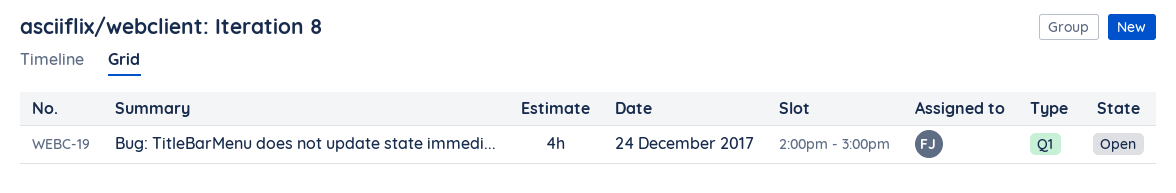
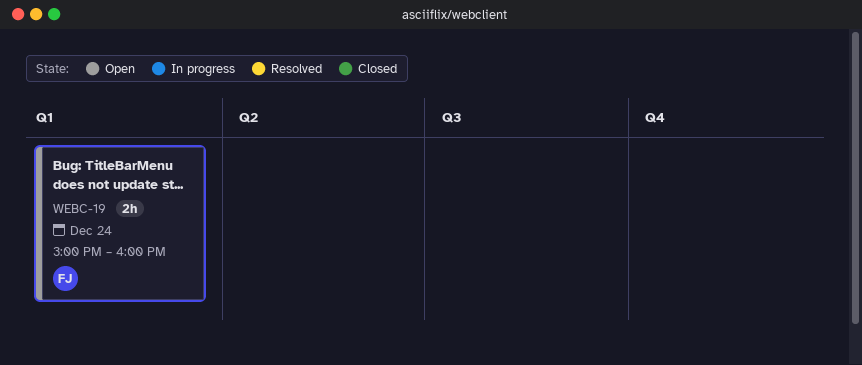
WEBC-19, estimate: 4h -> 2h
WEBC-19, begins: 14:00 -> 15:00
WEBC-19, ends: 15:00 -> 16:00

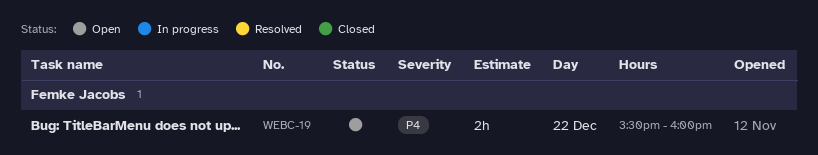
WEBC-19, day: Dec 24 -> Dec 22
WEBC-19, begins: 15:00 -> 15:30

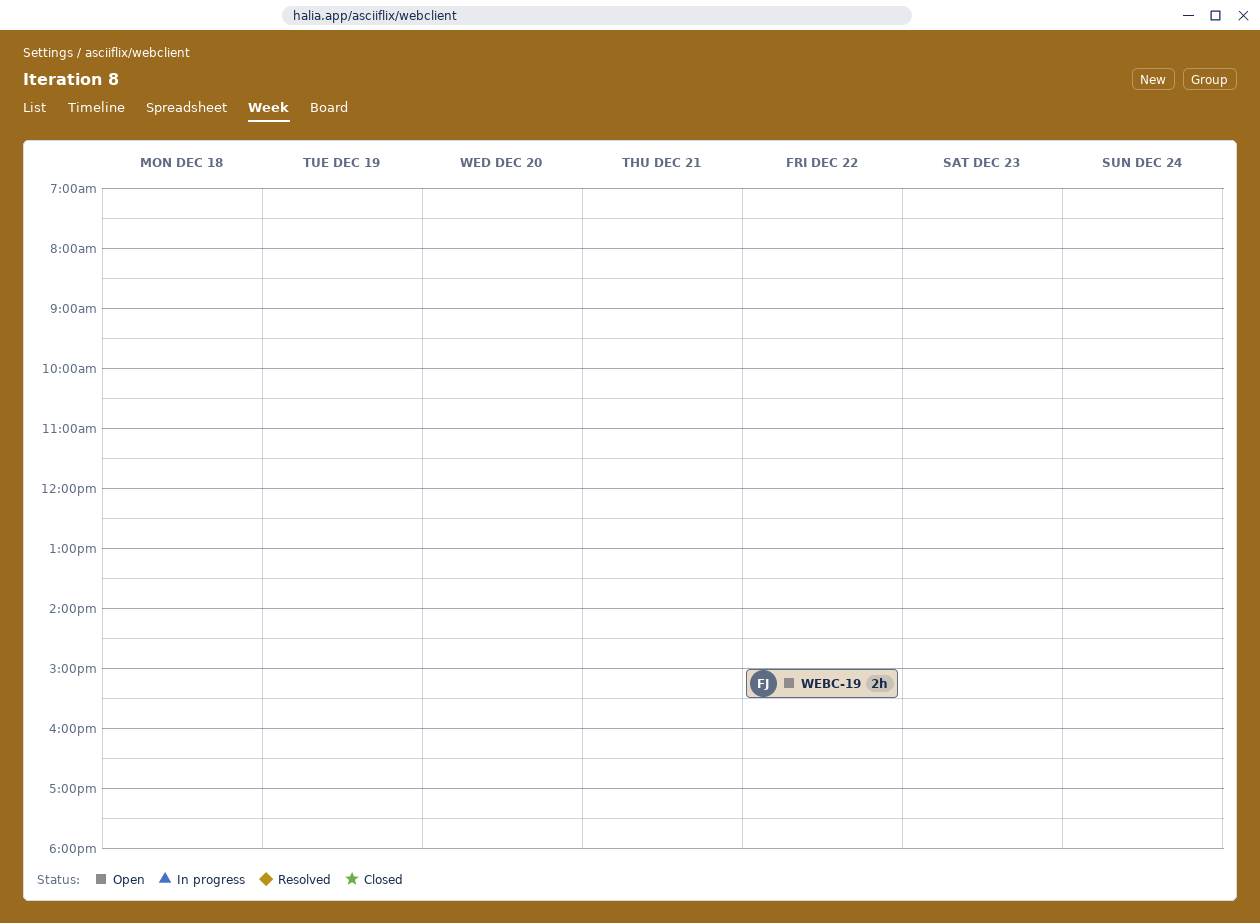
WEBC-19, begins: 15:30 -> 15:00
WEBC-19, ends: 16:00 -> 15:30

